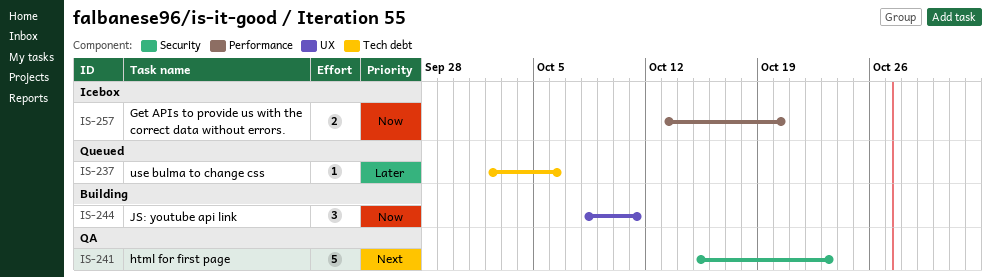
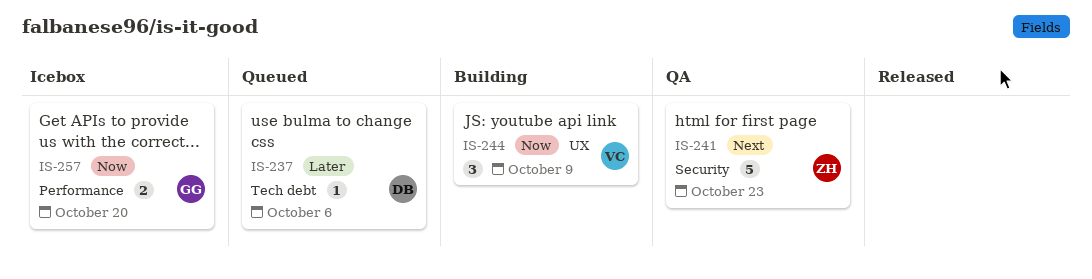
IS-244, due: Oct 11 -> Oct 9

